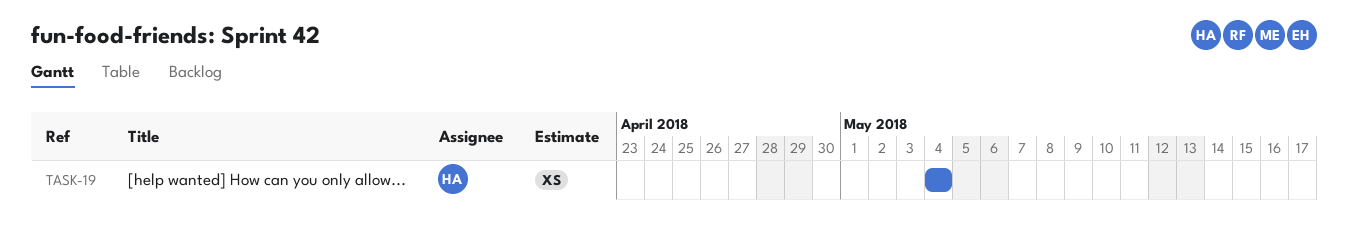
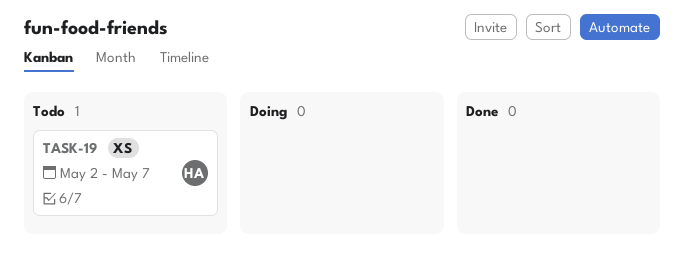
TASK-19, start: May 4 -> May 2
TASK-19, due: May 4 -> May 7

